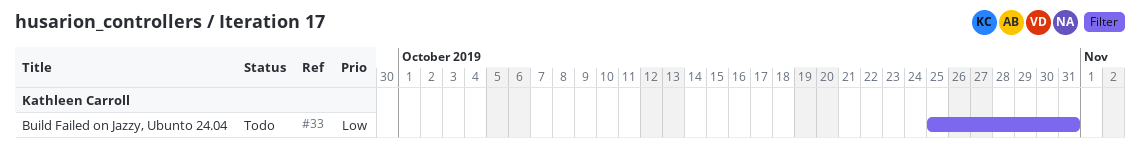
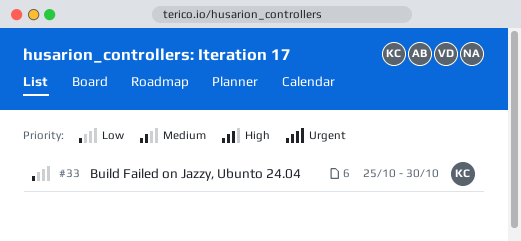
#33, due: Oct 31 -> Oct 30

